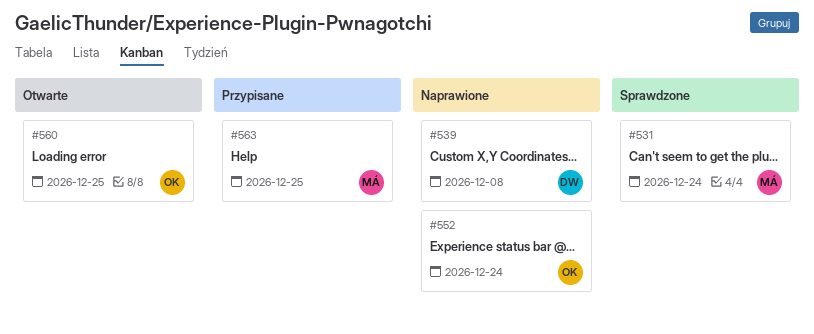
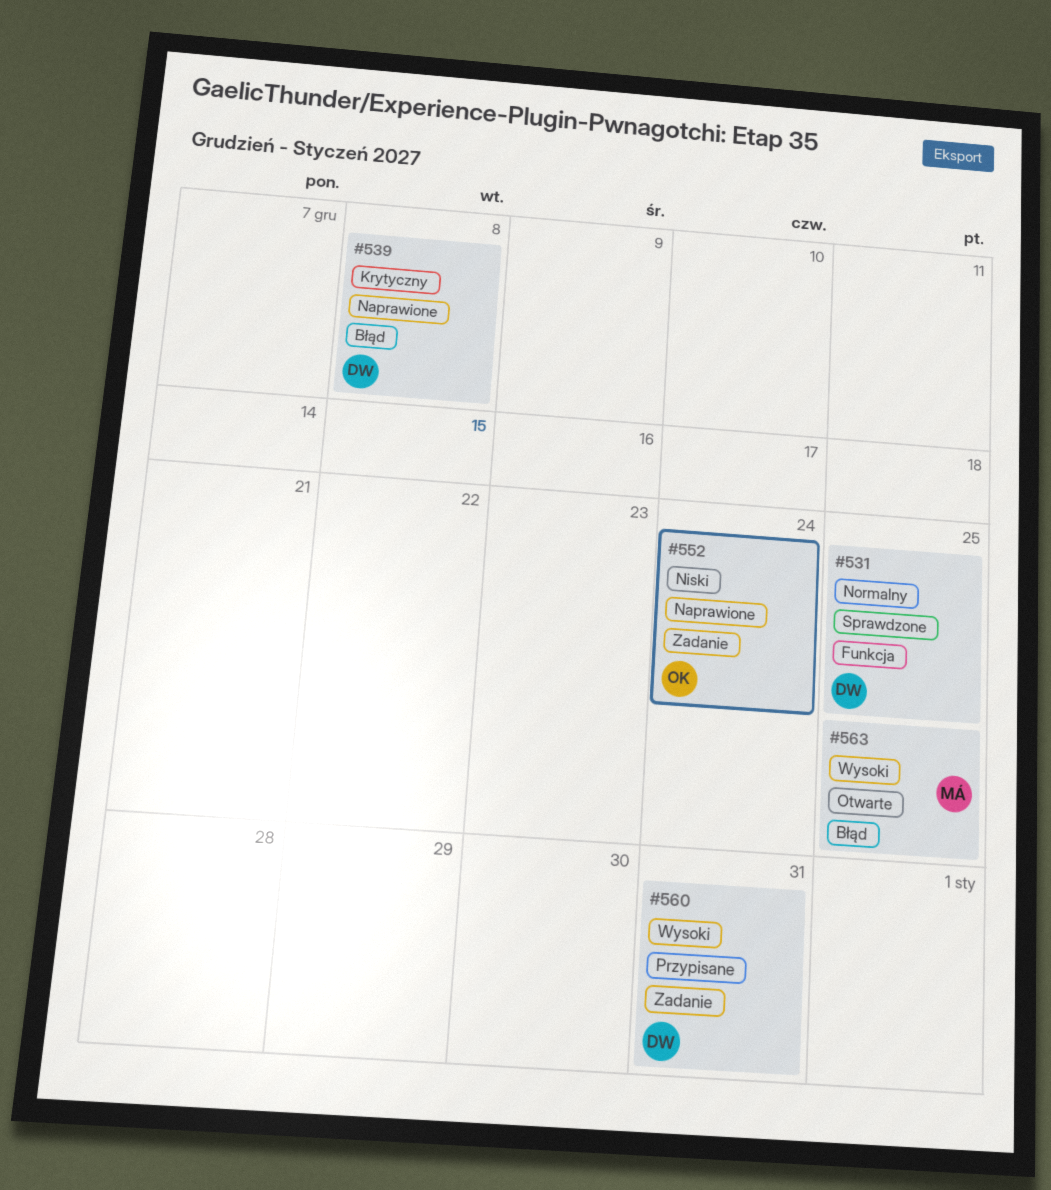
#531, owner: MÁ -> DW
#531, due: Dec 24 -> Dec 25
#560, status: Otwarte -> Przypisane
#560, owner: OK -> DW
#560, due: Dec 25 -> Dec 31
#563, status: Przypisane -> Otwarte

